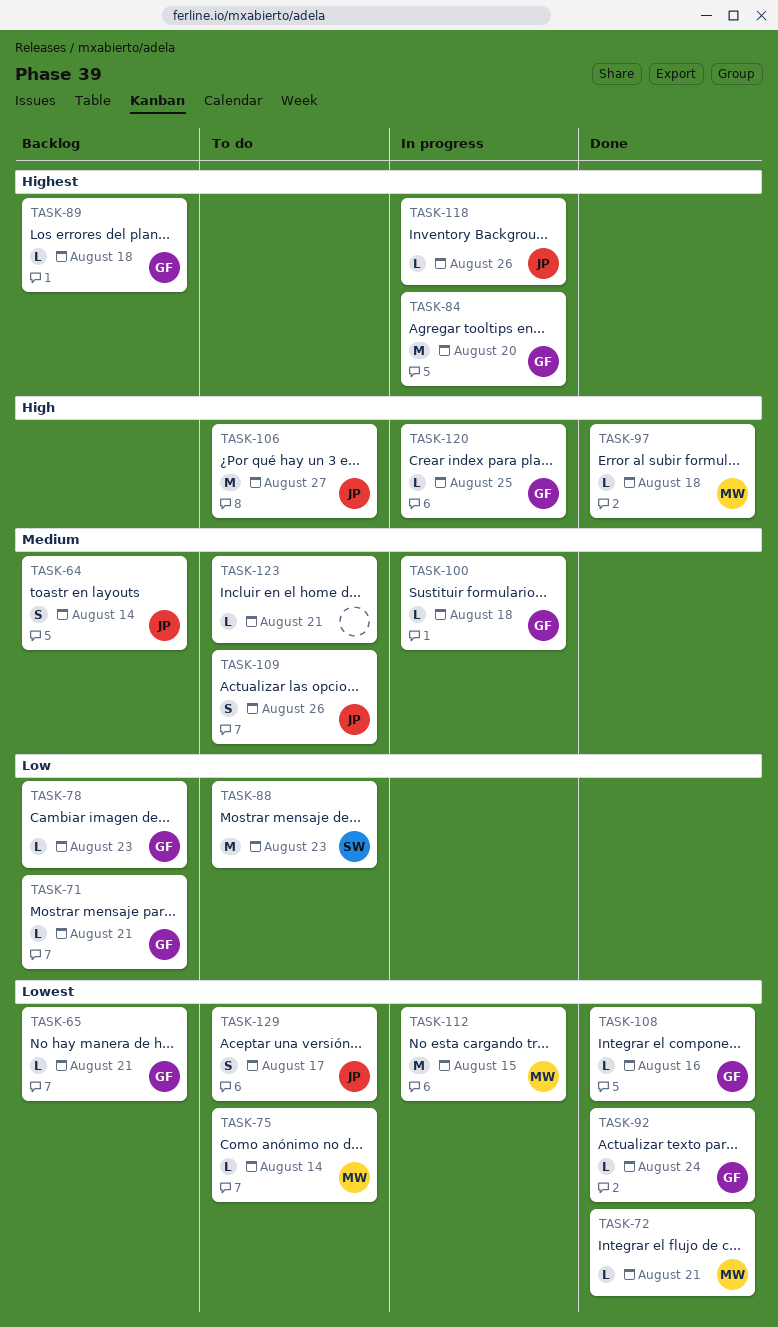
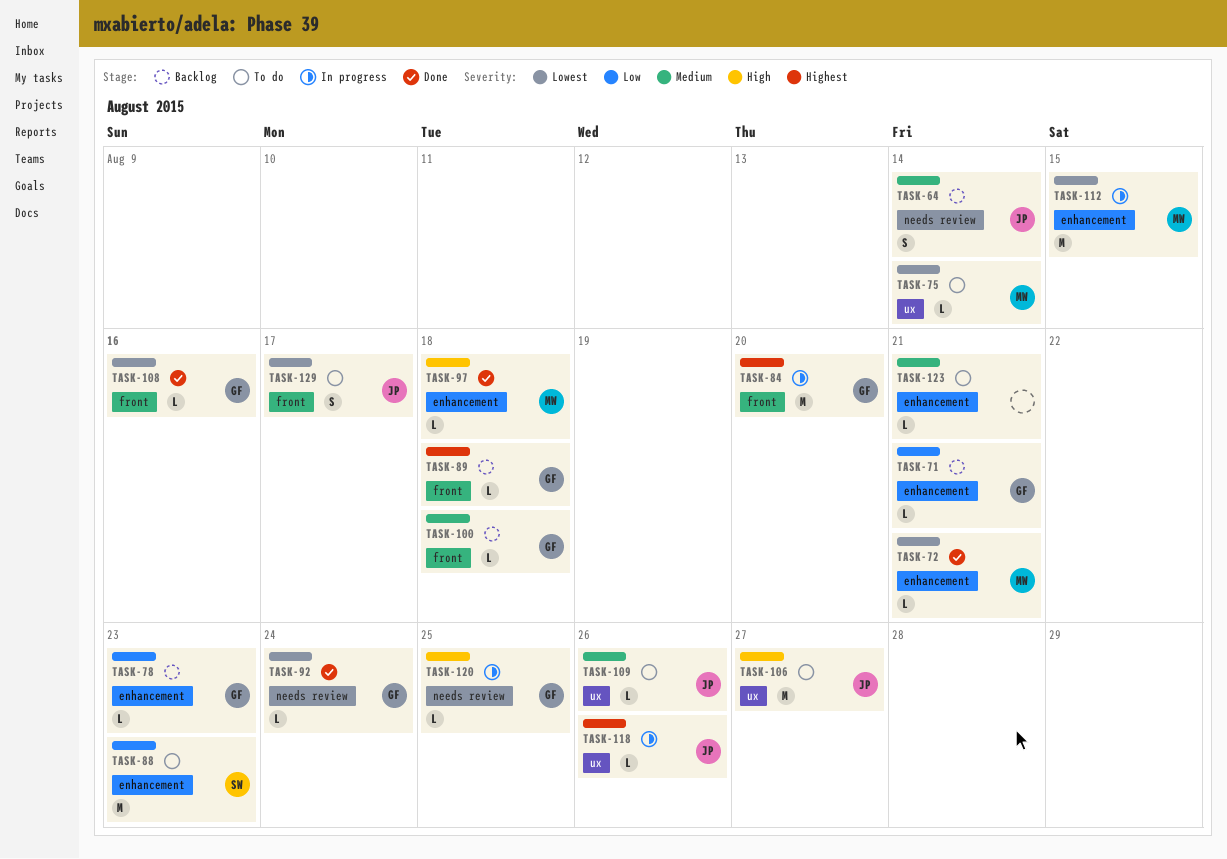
TASK-65: present -> none
TASK-100, status: In progress -> Backlog
TASK-109, estimate: S -> L

